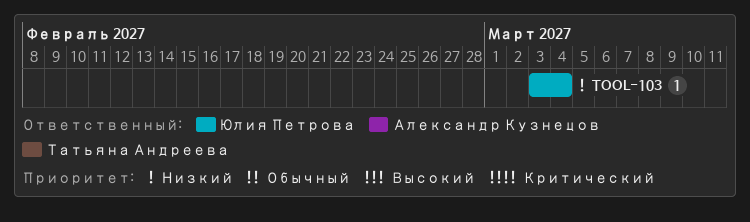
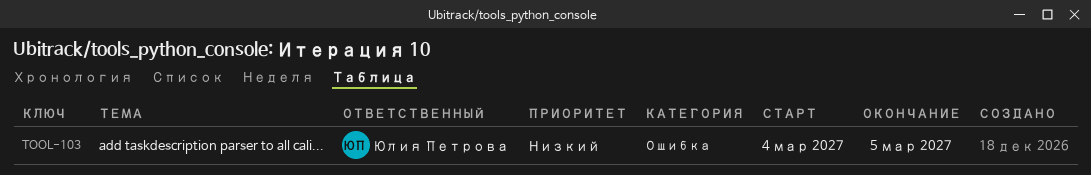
TOOL-103, start: Mar 3 -> Mar 4
TOOL-103, due: Mar 4 -> Mar 5

